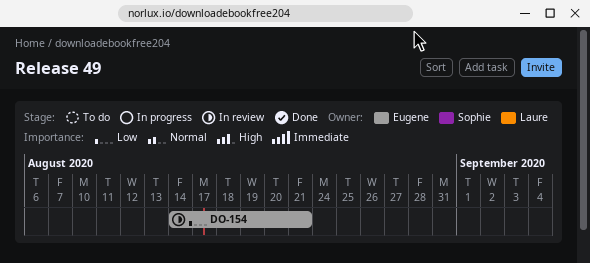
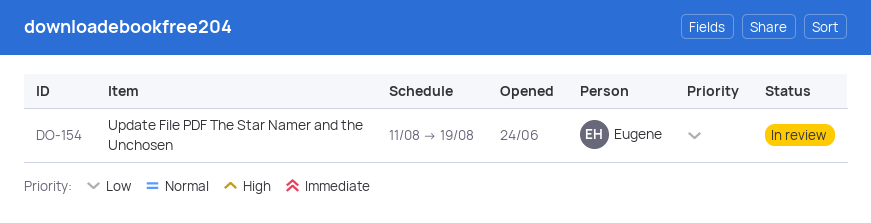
DO-154, start: Aug 14 -> Aug 11
DO-154, due: Aug 21 -> Aug 19

